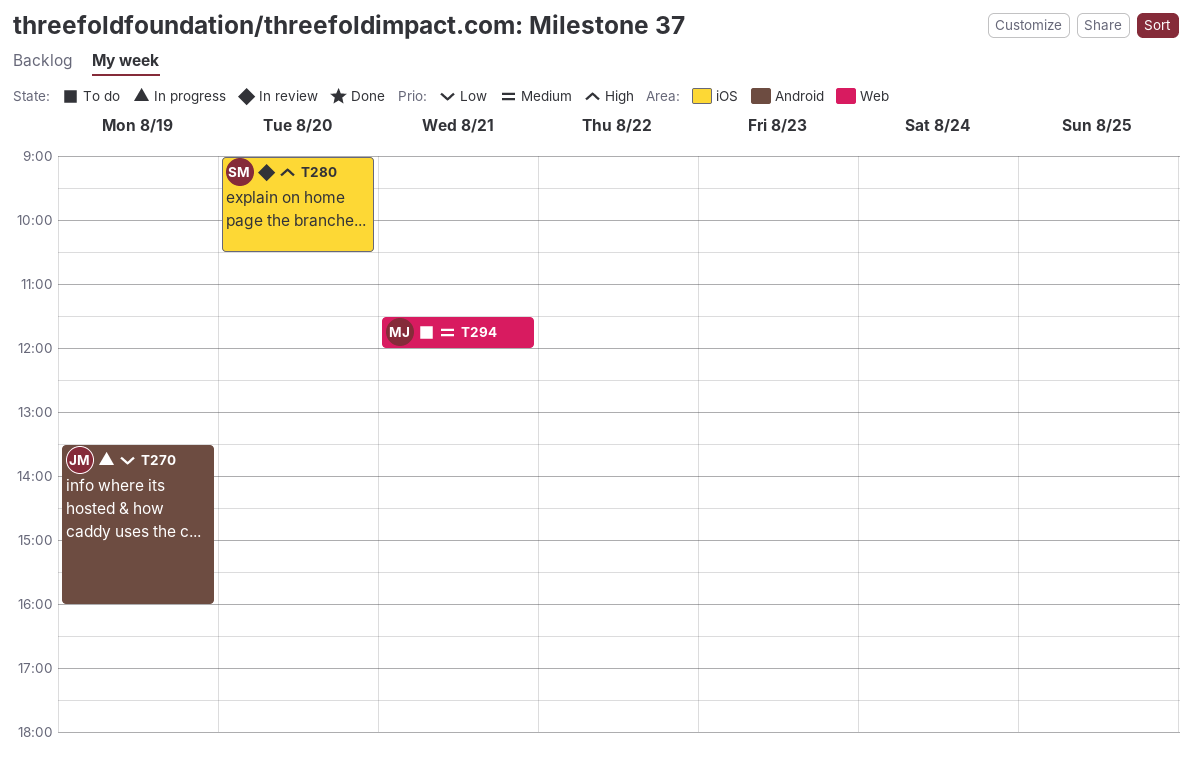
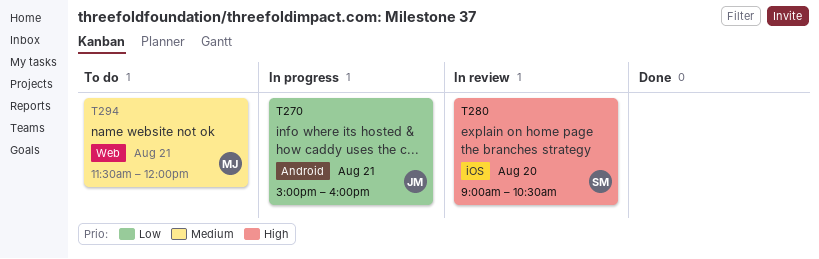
T270, day: Aug 19 -> Aug 21
T270, begins: 13:30 -> 15:00

